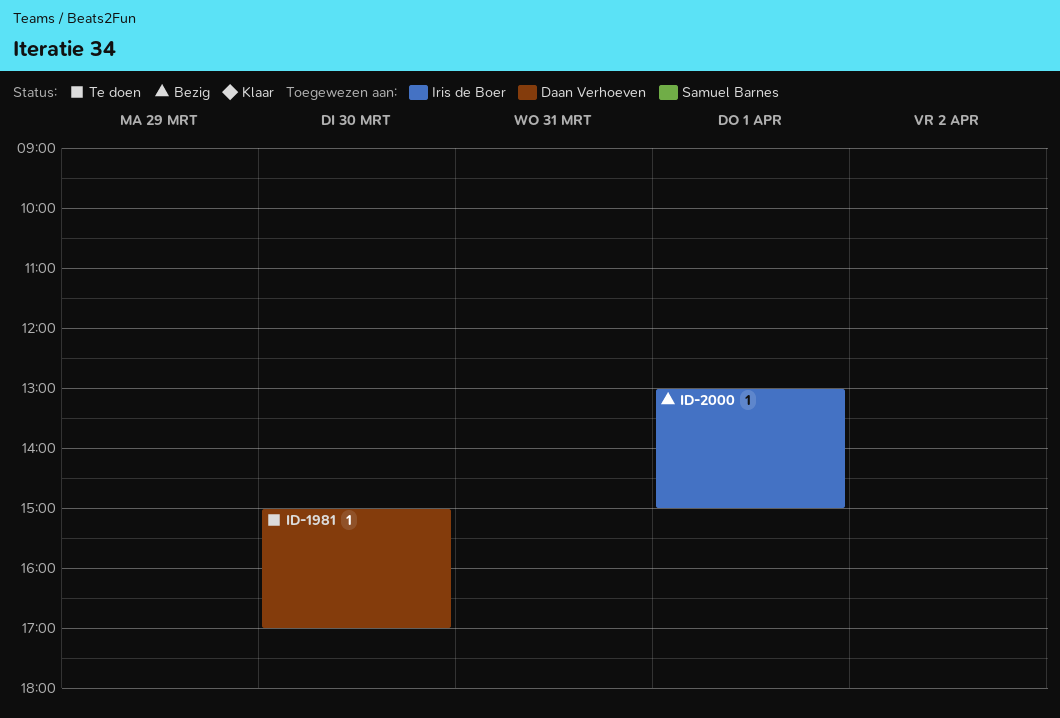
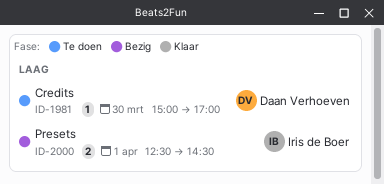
ID-2000, estimate: 1 -> 2
ID-2000, begins: 13:00 -> 12:30
ID-2000, ends: 15:00 -> 14:30

